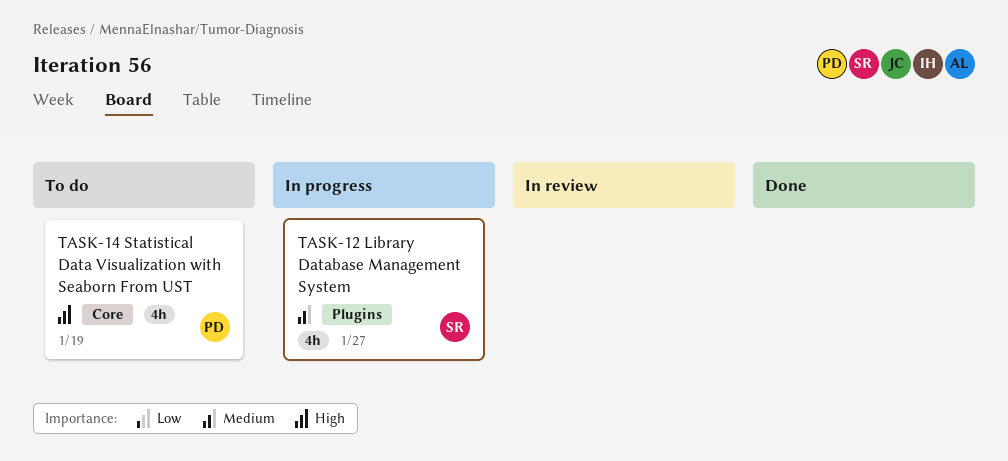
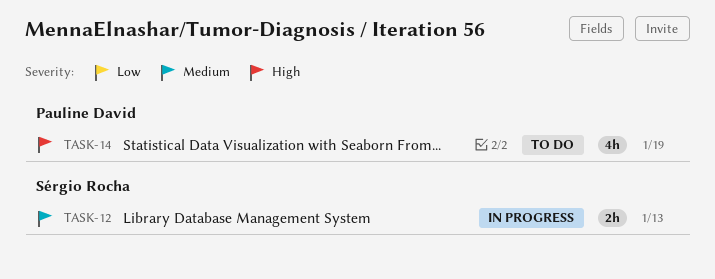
TASK-12, estimate: 4h -> 2h
TASK-12, due: Jan 27 -> Jan 13

